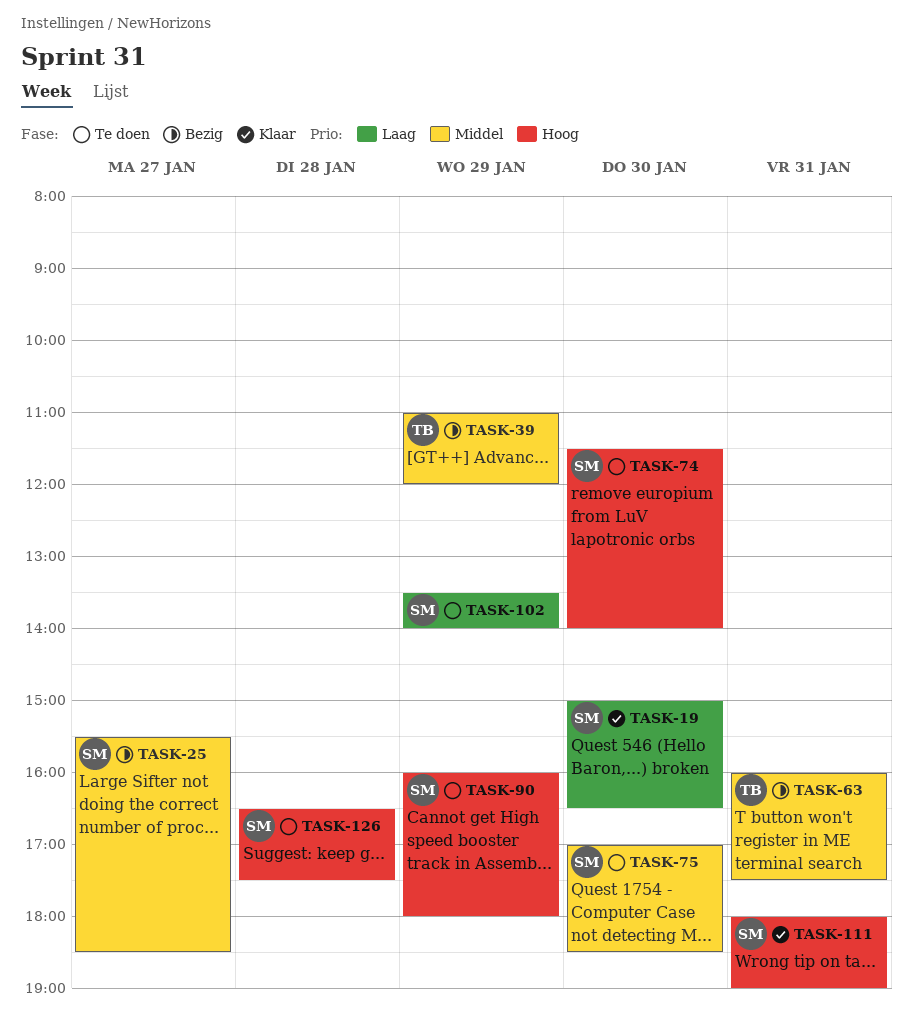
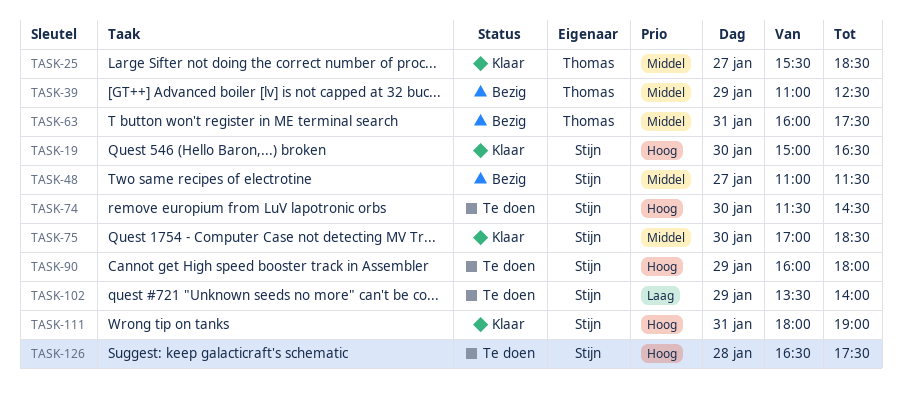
TASK-19, priority: Laag -> Hoog
TASK-25, status: Bezig -> Klaar
TASK-25, owner: Stijn -> Thomas
TASK-39, ends: 12:00 -> 12:30
TASK-48: none -> present
TASK-74, ends: 14:00 -> 14:30
TASK-75, status: Te doen -> Klaar

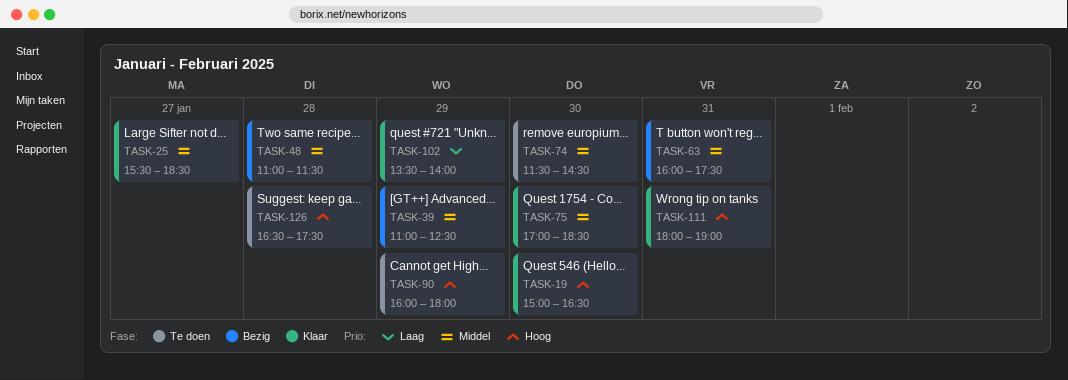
TASK-48, day: Jan 27 -> Jan 28
TASK-74, priority: Hoog -> Middel
TASK-102, status: Te doen -> Klaar

